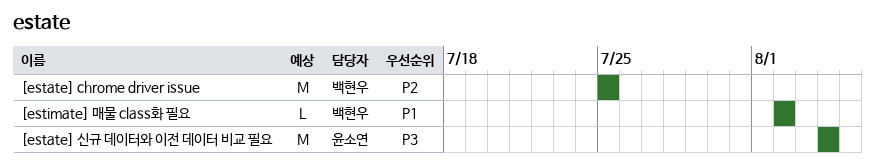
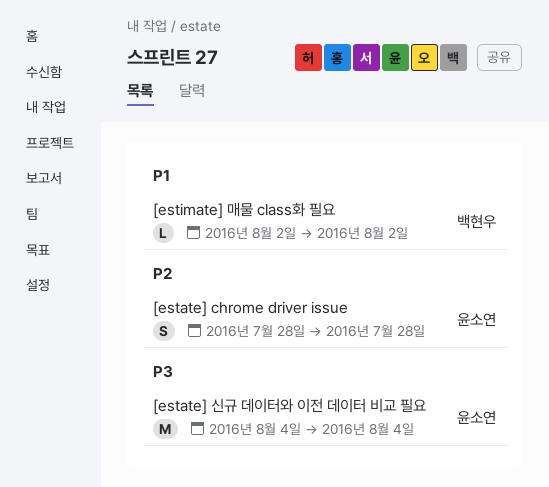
[estate] chrome driver issue, owner: 백현우 -> 윤소연
[estate] chrome driver issue, estimate: M -> S
[estate] chrome driver issue, start: Jul 25 -> Jul 28
[estate] chrome driver issue, due: Jul 25 -> Jul 28

